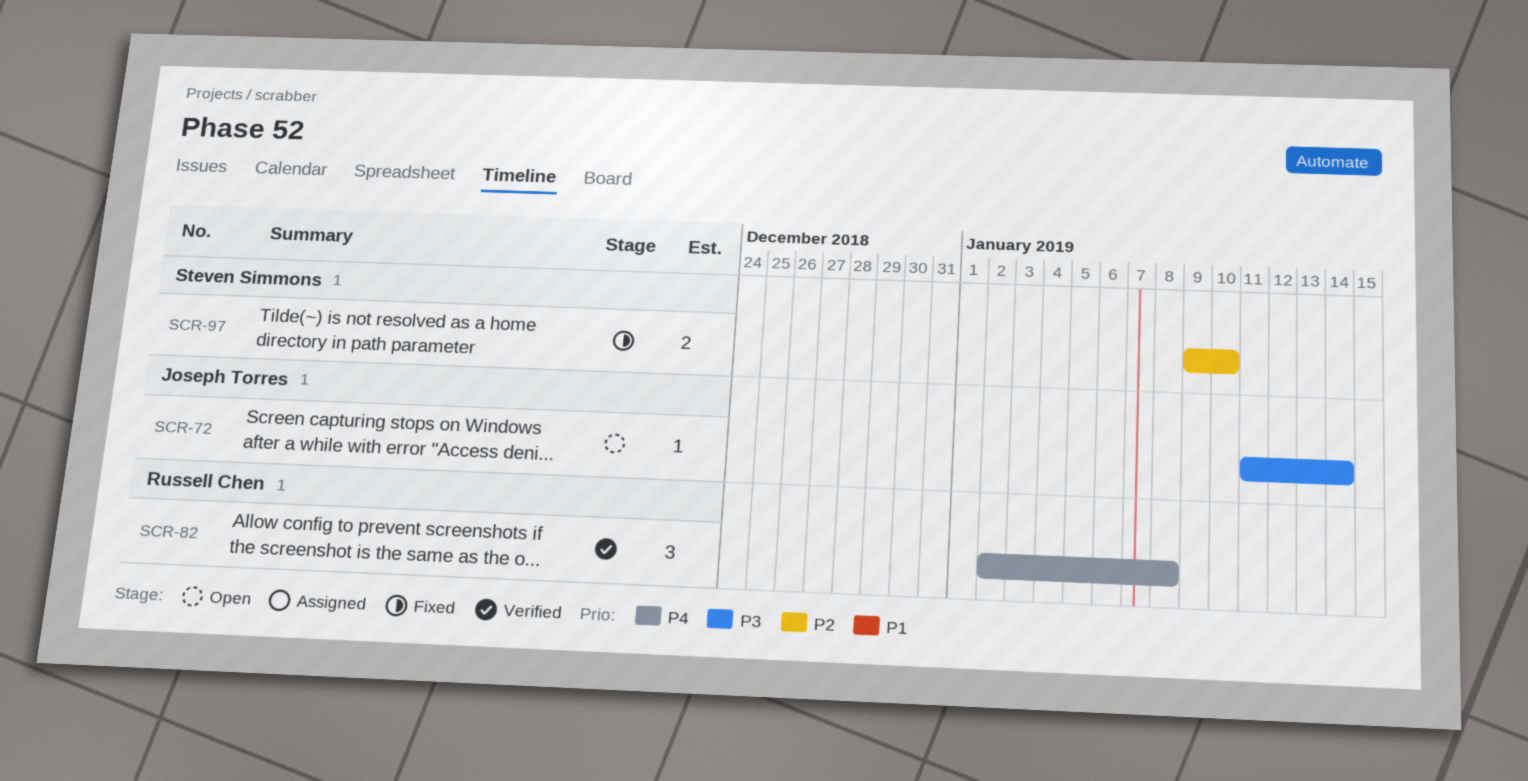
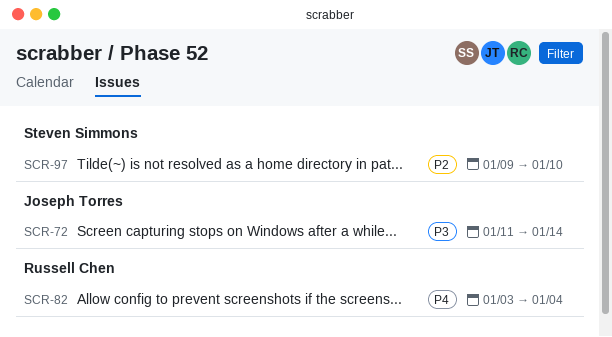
SCR-82, start: Jan 2 -> Jan 3
SCR-82, due: Jan 8 -> Jan 4

